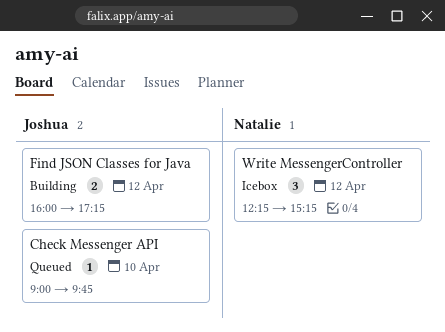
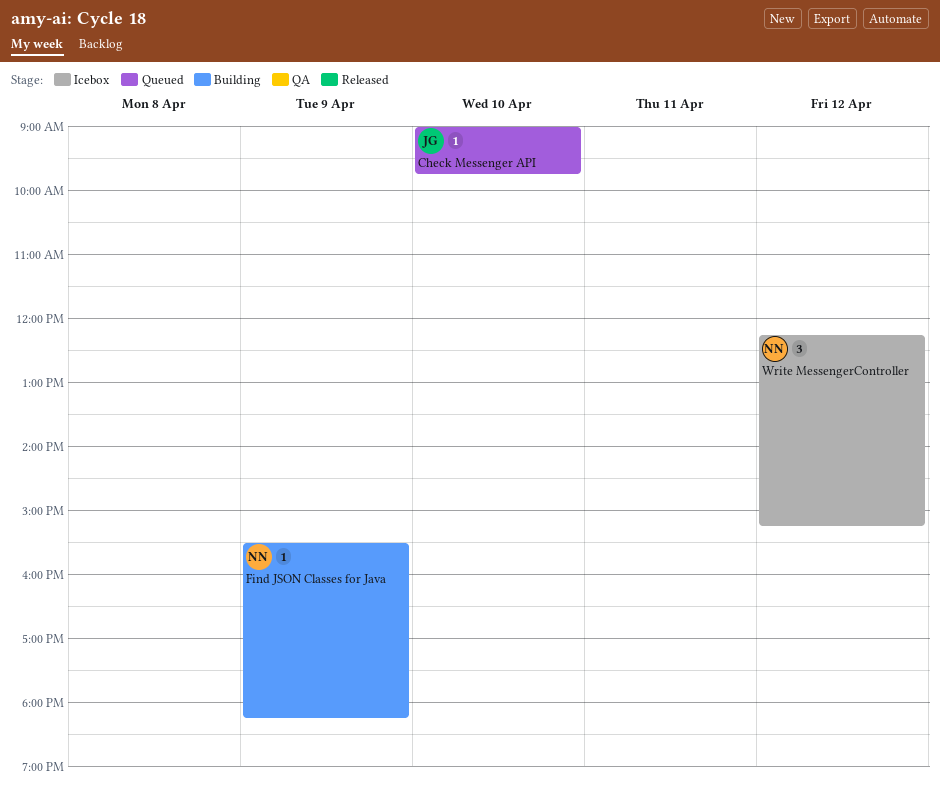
Find JSON Classes for Java, owner: Joshua -> Natalie
Find JSON Classes for Java, estimate: 2 -> 1
Find JSON Classes for Java, day: Apr 12 -> Apr 9
Find JSON Classes for Java, begins: 16:00 -> 15:30
Find JSON Classes for Java, ends: 17:15 -> 18:15

